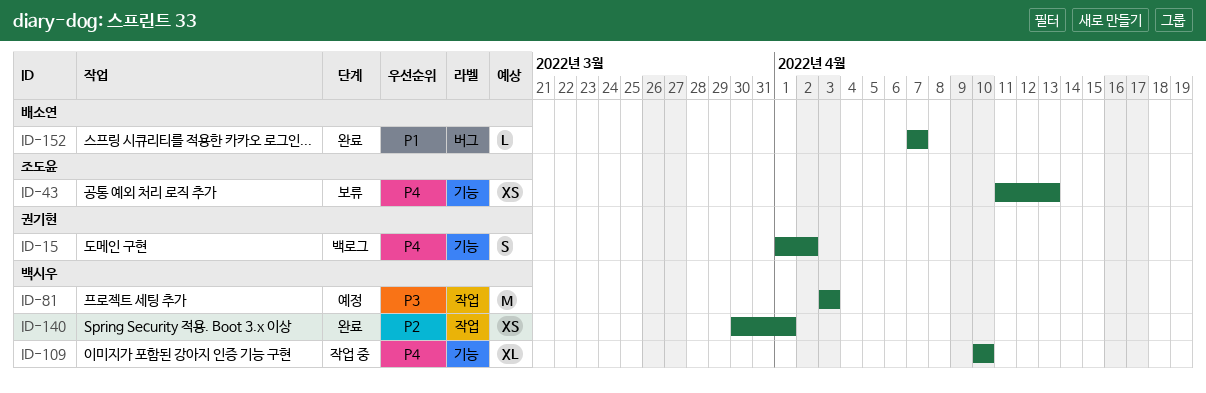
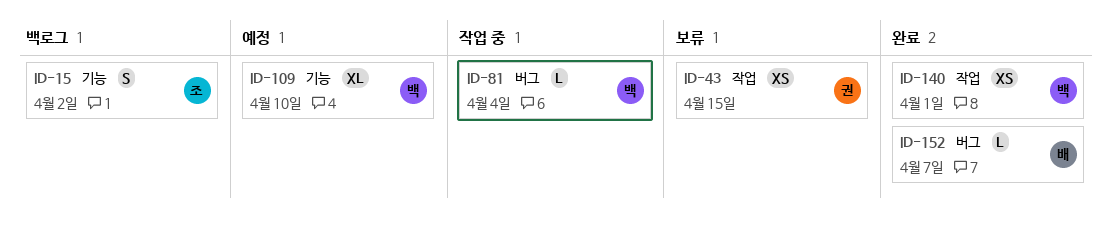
ID-15, owner: 권기현 -> 조도윤
ID-43, owner: 조도윤 -> 권기현
ID-43, label: 기능 -> 작업
ID-43, due: Apr 13 -> Apr 15
ID-81, status: 예정 -> 작업 중
ID-81, label: 작업 -> 버그
ID-81, estimate: M -> L
ID-81, due: Apr 3 -> Apr 4
ID-109, status: 작업 중 -> 예정

